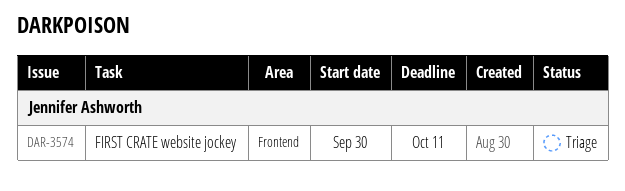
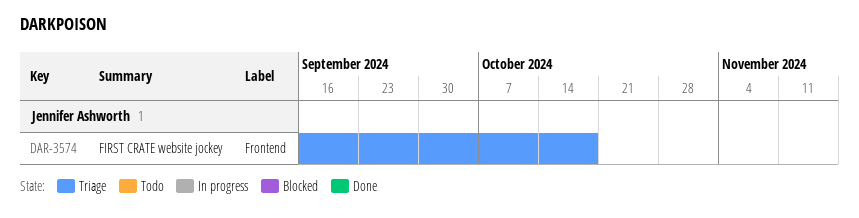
DAR-3574, start: Sep 30 -> Sep 16
DAR-3574, due: Oct 11 -> Oct 18

